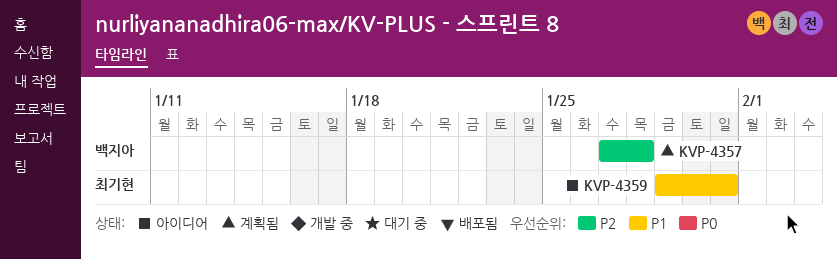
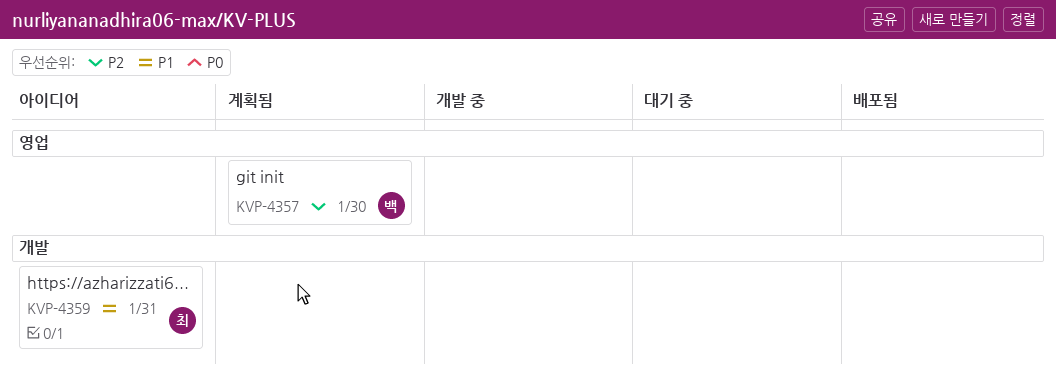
KVP-4357, due: Jan 28 -> Jan 30

